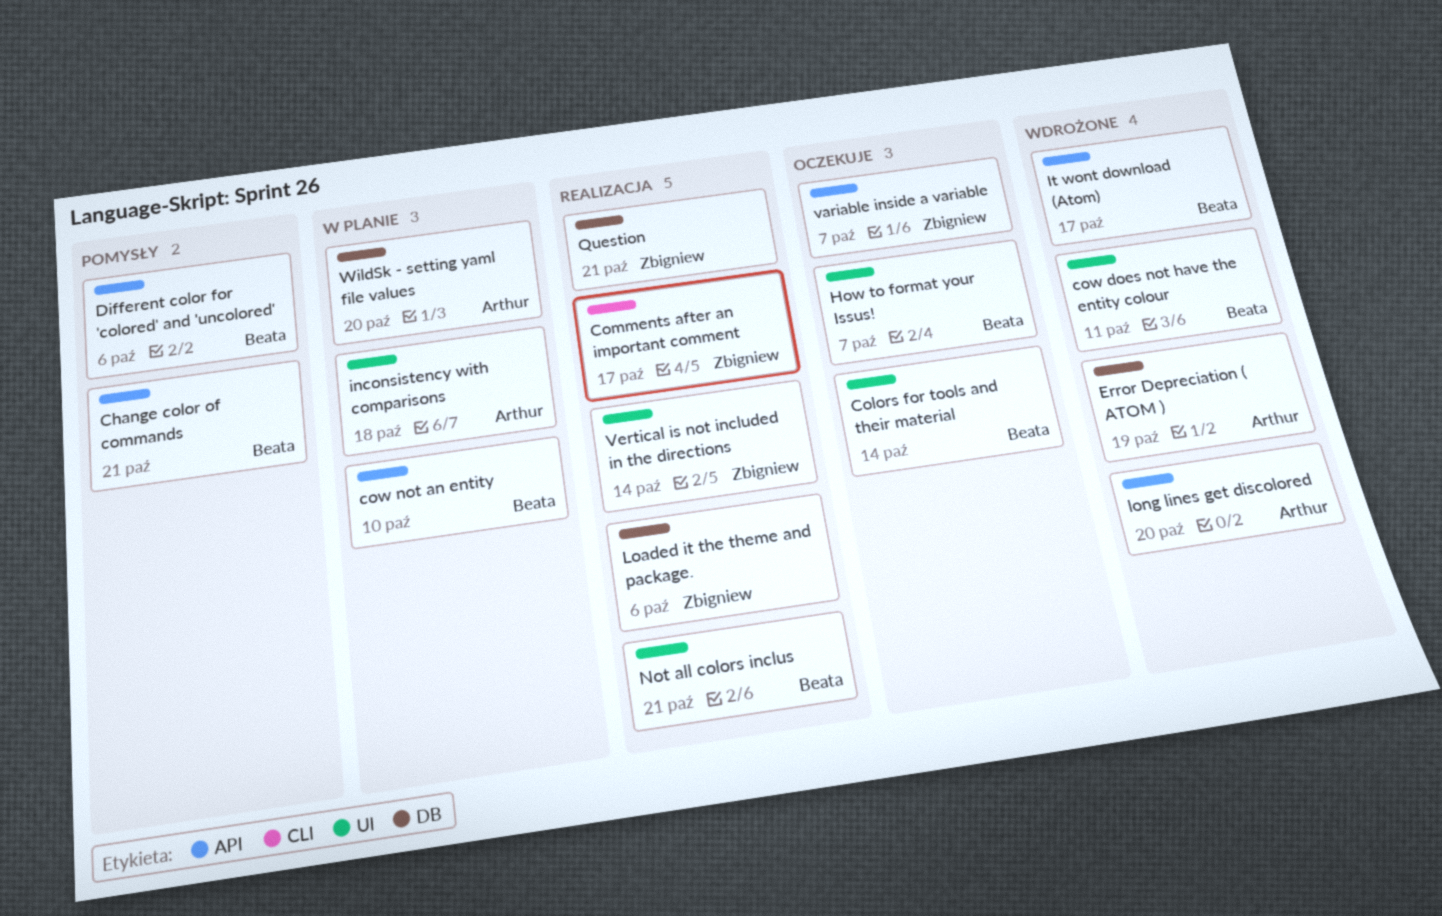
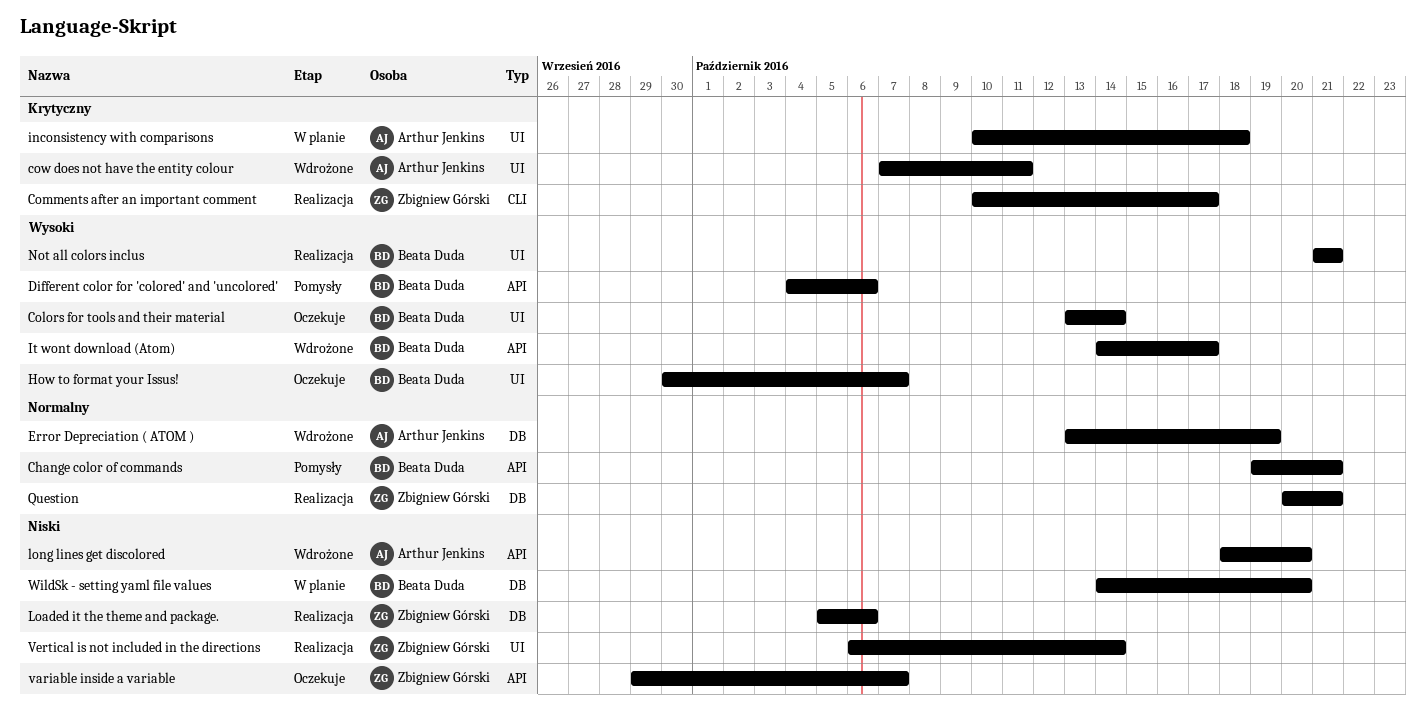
cow does not have the entity colour, owner: Beata Duda -> Arthur Jenkins
cow not an entity: present -> none
WildSk - setting yaml file values, owner: Arthur Jenkins -> Beata Duda

